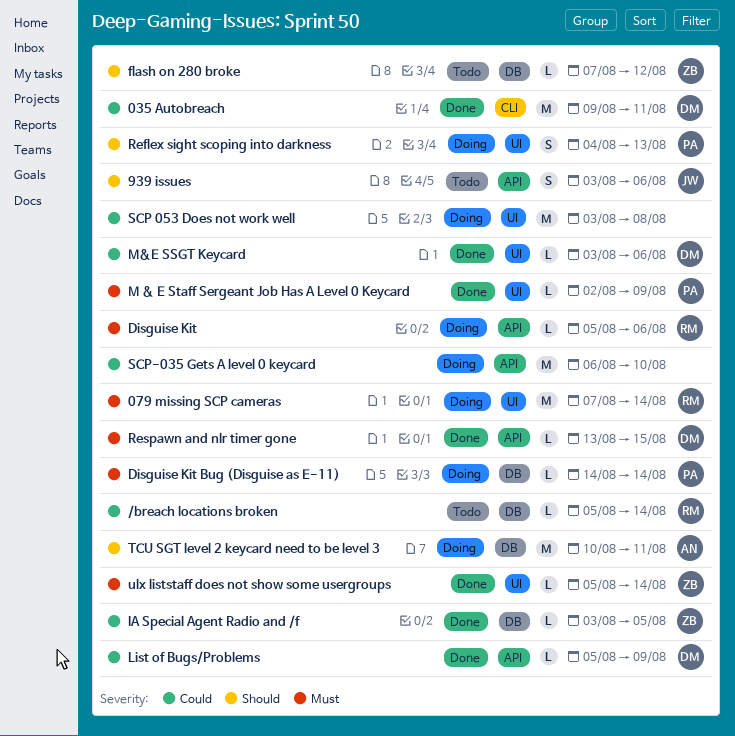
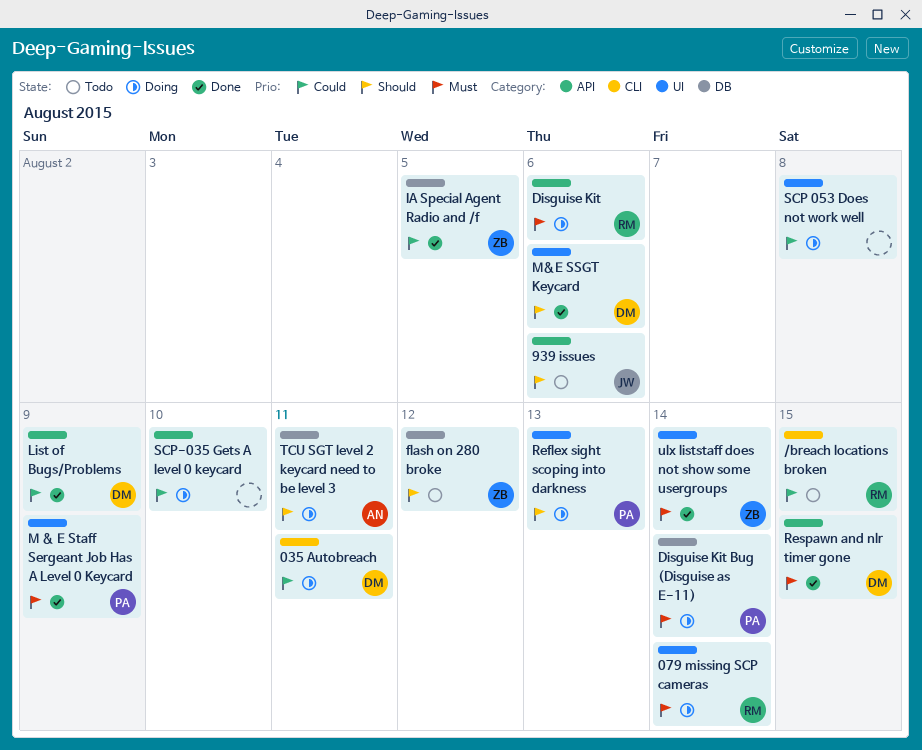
/breach locations broken, label: DB -> CLI
/breach locations broken, due: Aug 14 -> Aug 15
035 Autobreach, status: Done -> Doing
M&E SSGT Keycard, priority: Could -> Should

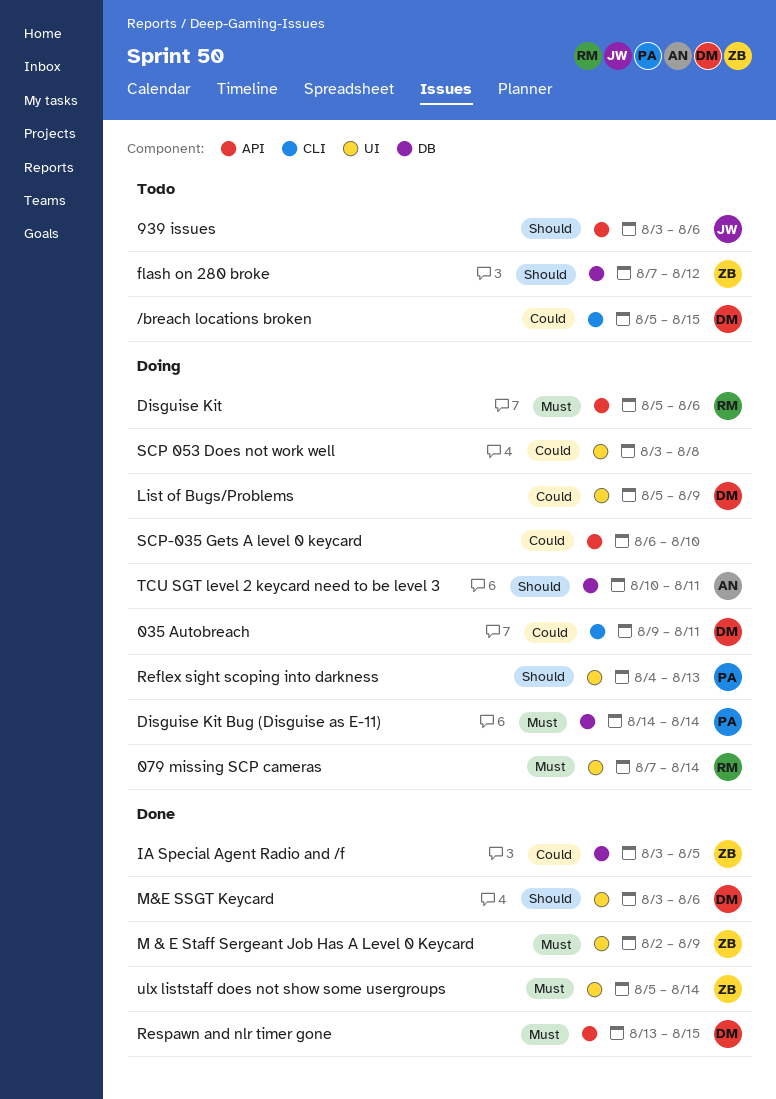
/breach locations broken, owner: RM -> DM
List of Bugs/Problems, status: Done -> Doing
List of Bugs/Problems, label: API -> UI
M & E Staff Sergeant Job Has A Level 0 Keycard, owner: PA -> ZB

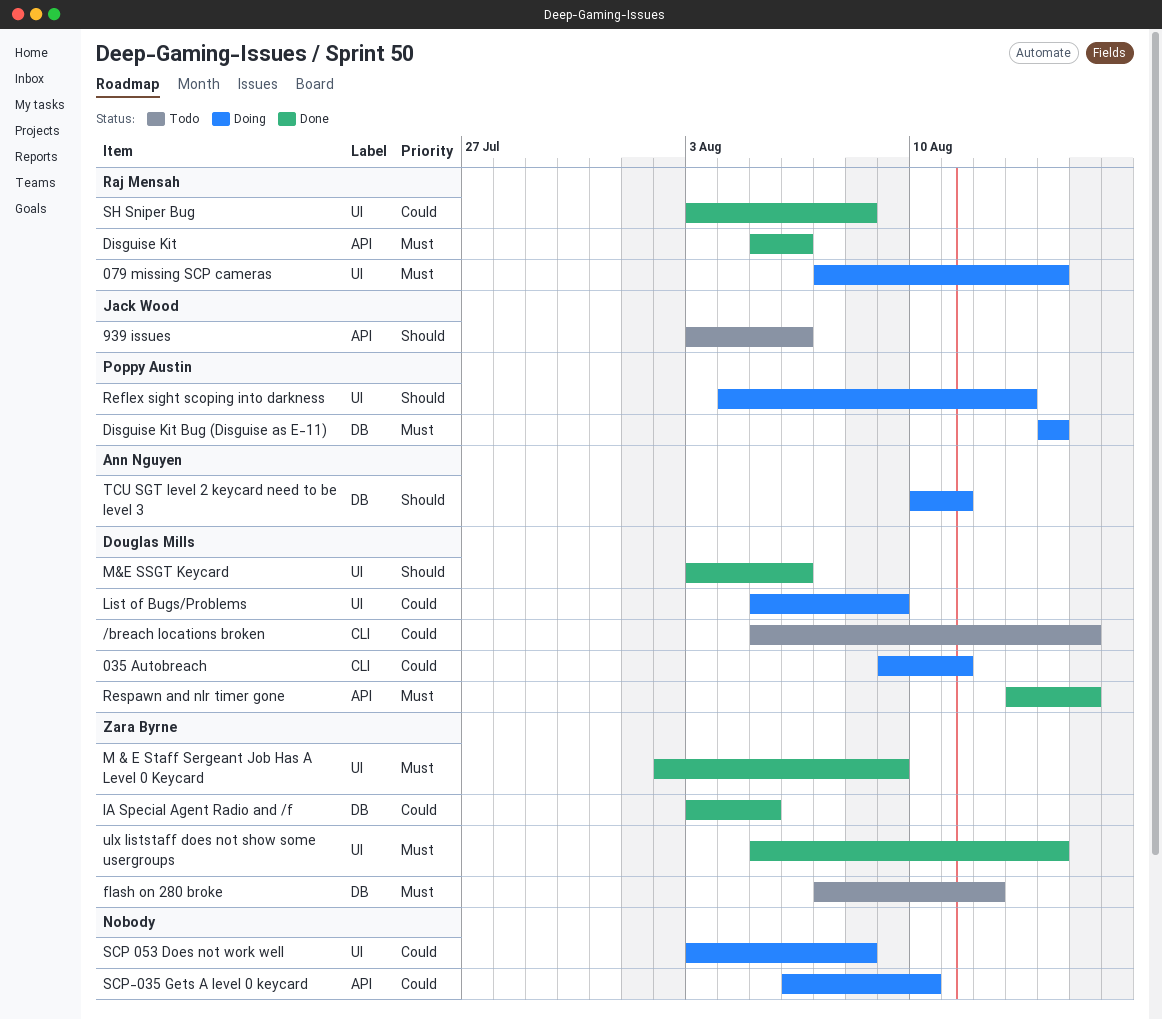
Disguise Kit, status: Doing -> Done
flash on 280 broke, priority: Should -> Must
SH Sniper Bug: none -> present

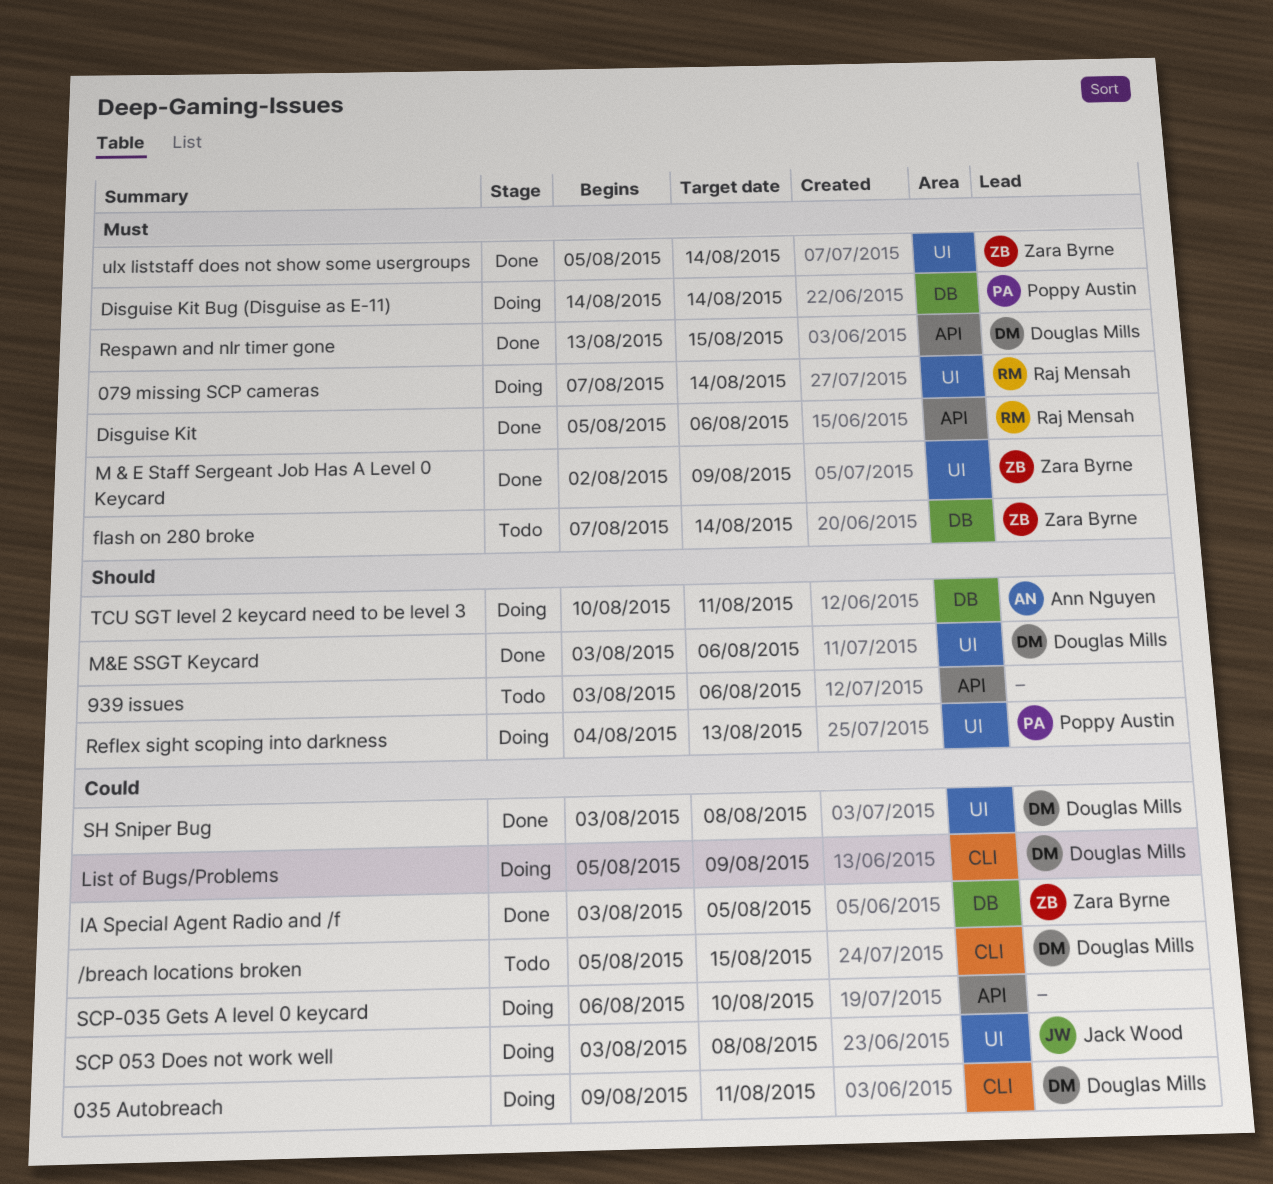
939 issues, owner: Jack Wood -> none
flash on 280 broke, due: Aug 12 -> Aug 14
List of Bugs/Problems, label: UI -> CLI
SCP 053 Does not work well, owner: none -> Jack Wood
SH Sniper Bug, owner: Raj Mensah -> Douglas Mills

